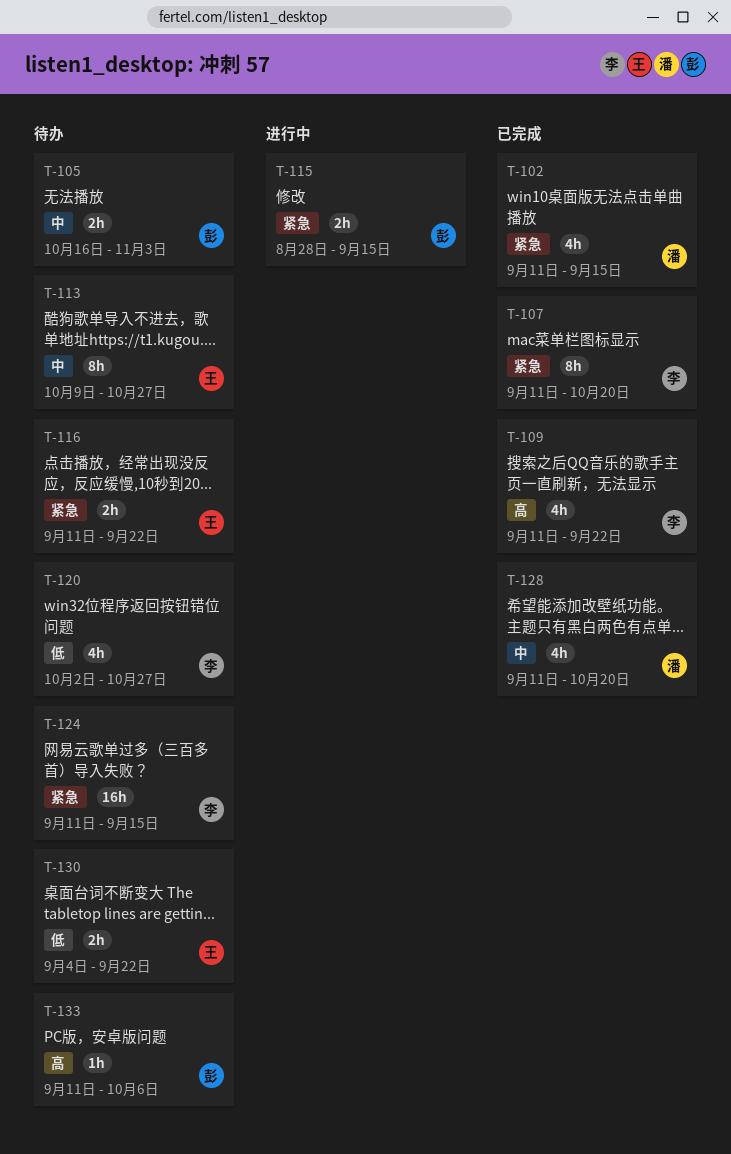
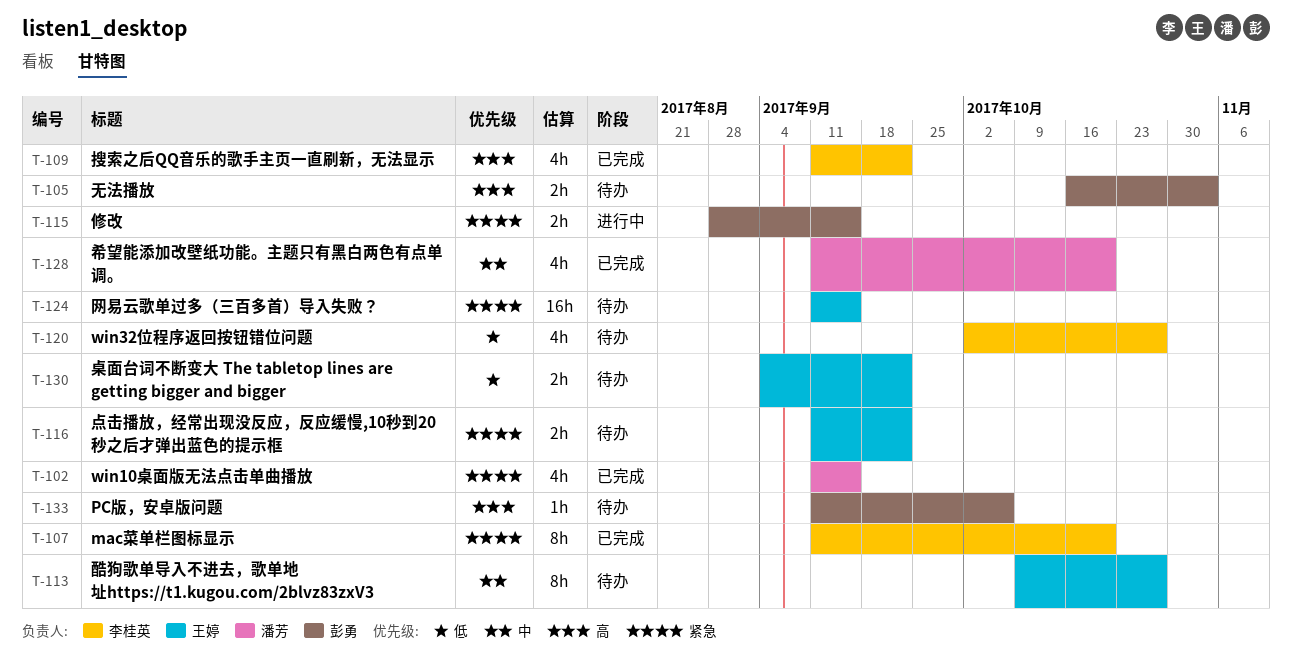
T-105, priority: 中 -> 高
T-124, owner: 李桂英 -> 王婷

